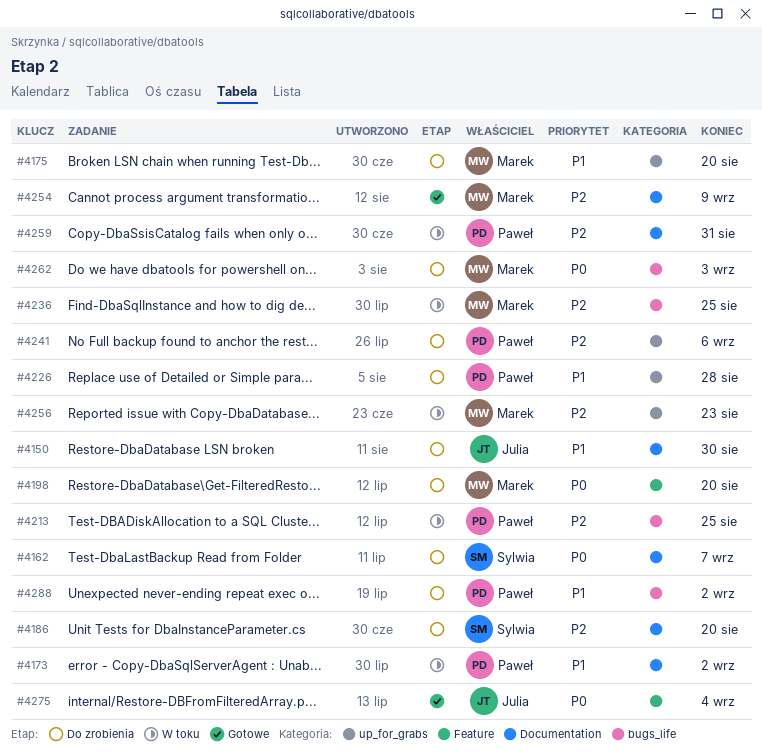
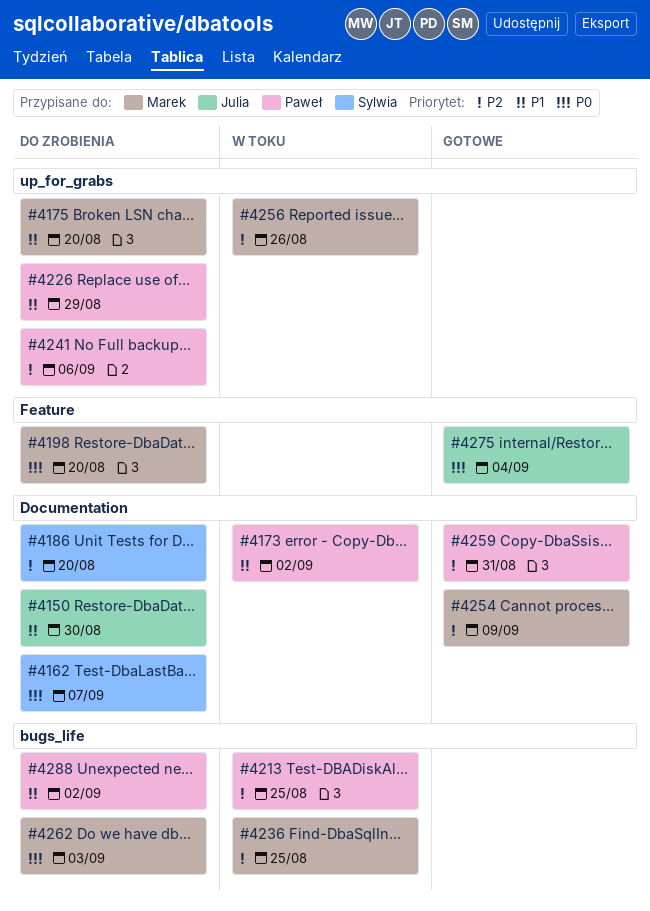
#4226, due: Aug 28 -> Aug 29
#4256, due: Aug 23 -> Aug 26
#4259, status: W toku -> Gotowe

